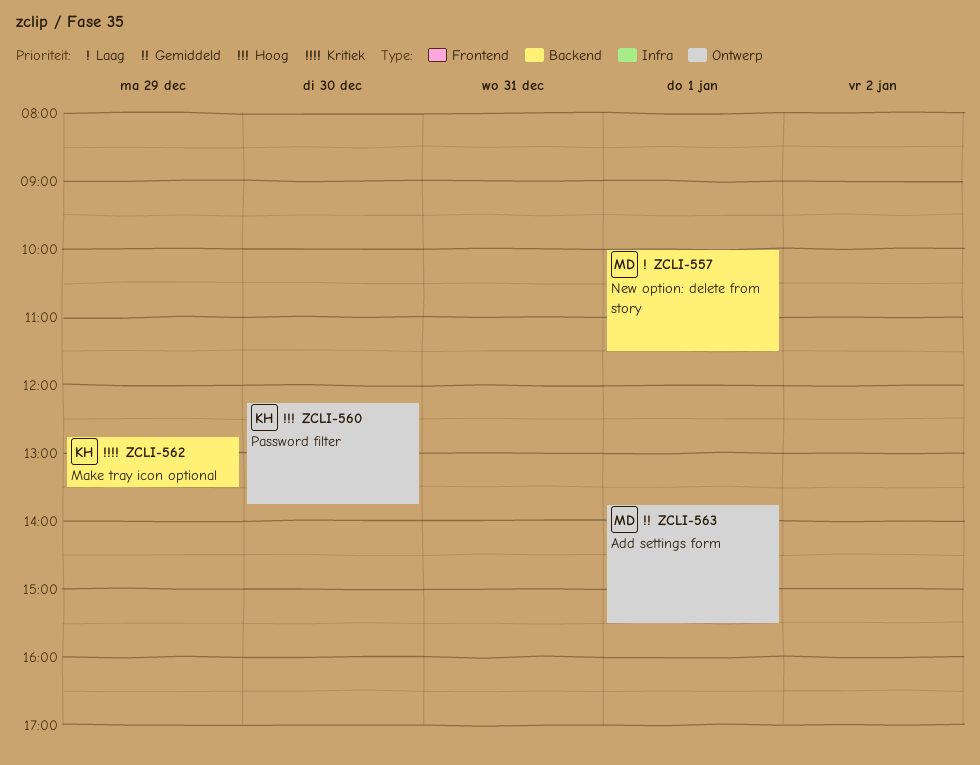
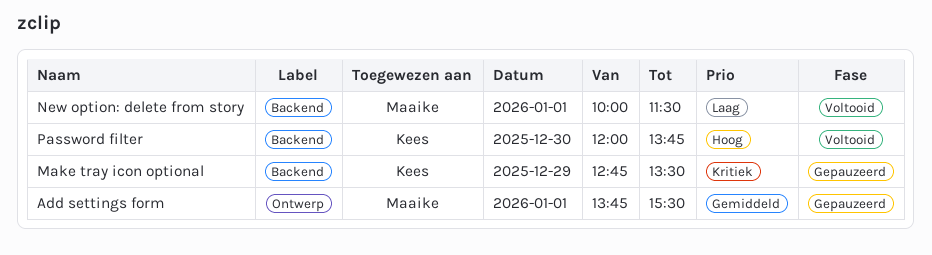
Password filter, label: Ontwerp -> Backend
Password filter, begins: 12:15 -> 12:00

